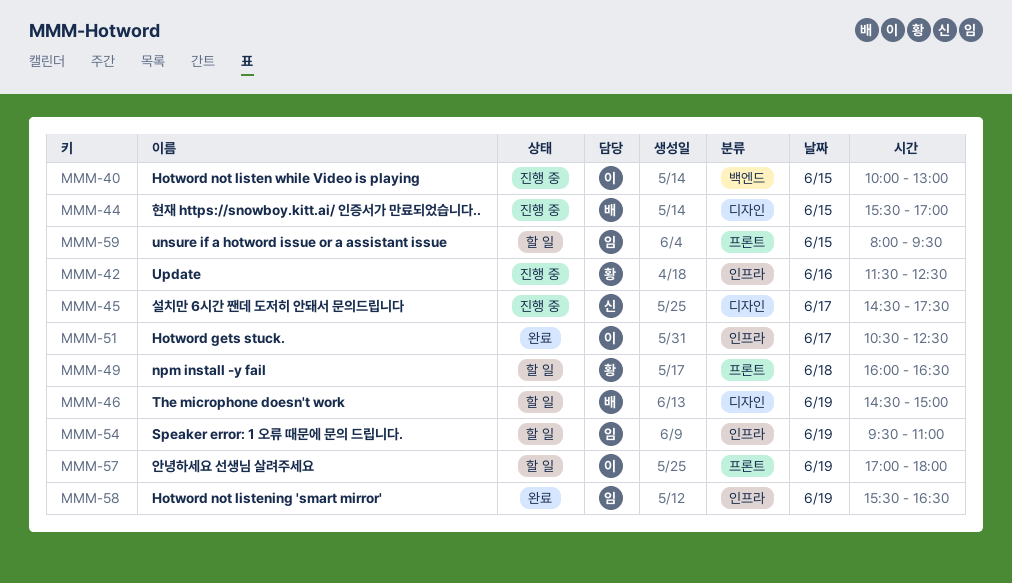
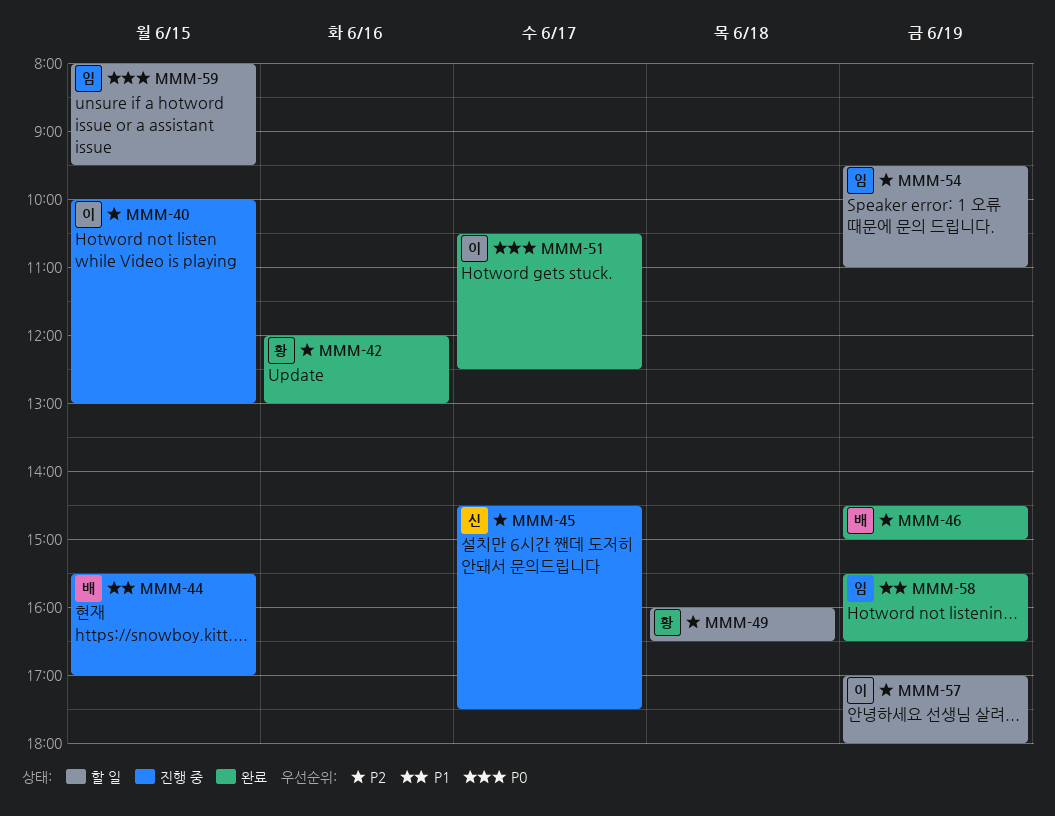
MMM-42, status: 진행 중 -> 완료
MMM-42, begins: 11:30 -> 12:00
MMM-42, ends: 12:30 -> 13:00
MMM-46, status: 할 일 -> 완료

